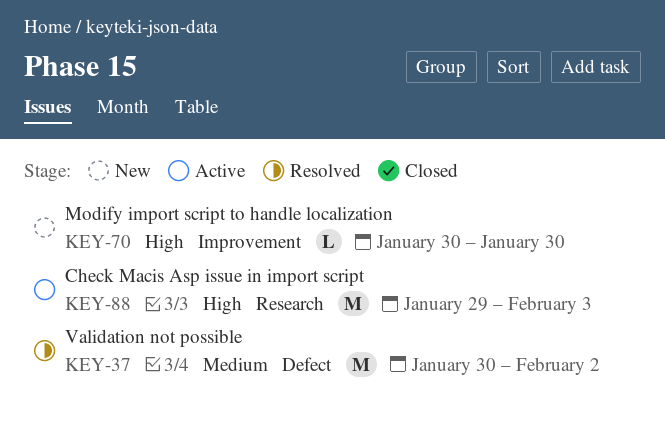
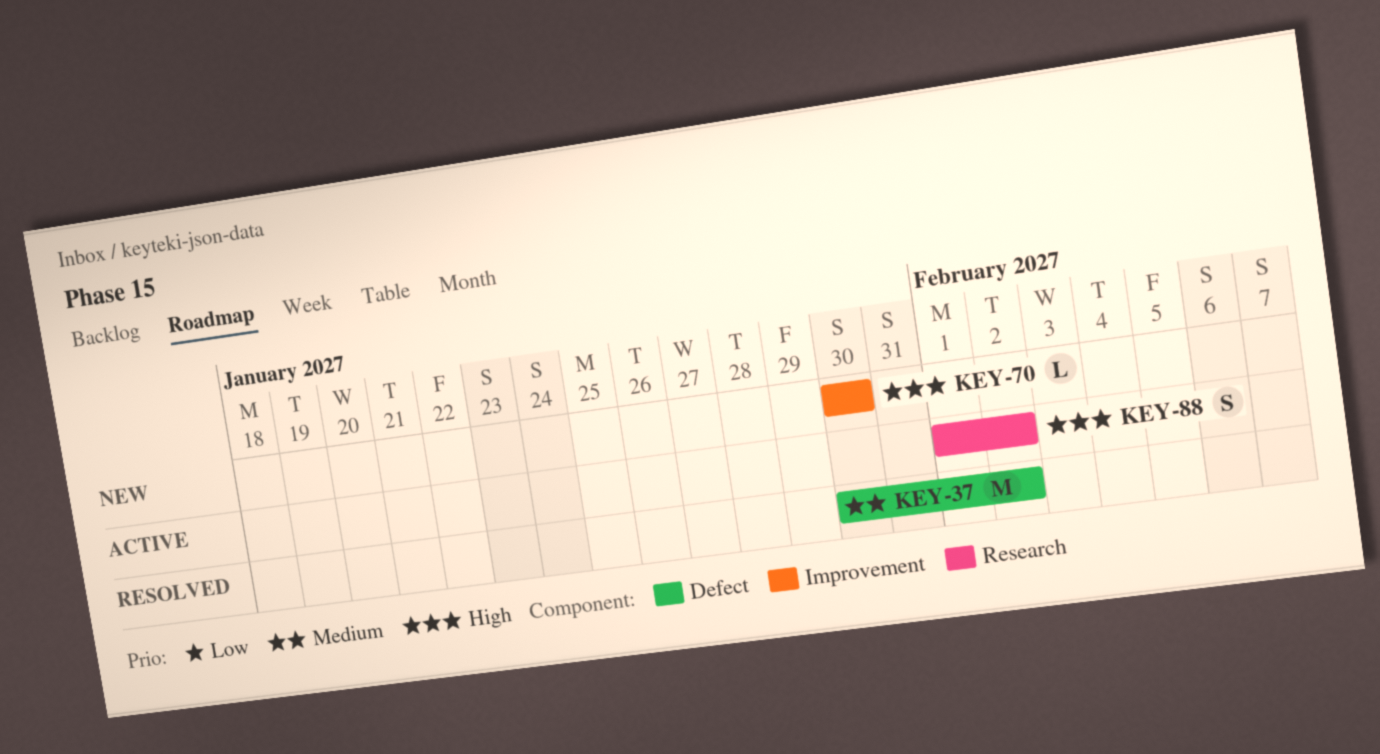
KEY-88, estimate: M -> S
KEY-88, start: Jan 29 -> Feb 1
KEY-88, due: Feb 3 -> Feb 2

